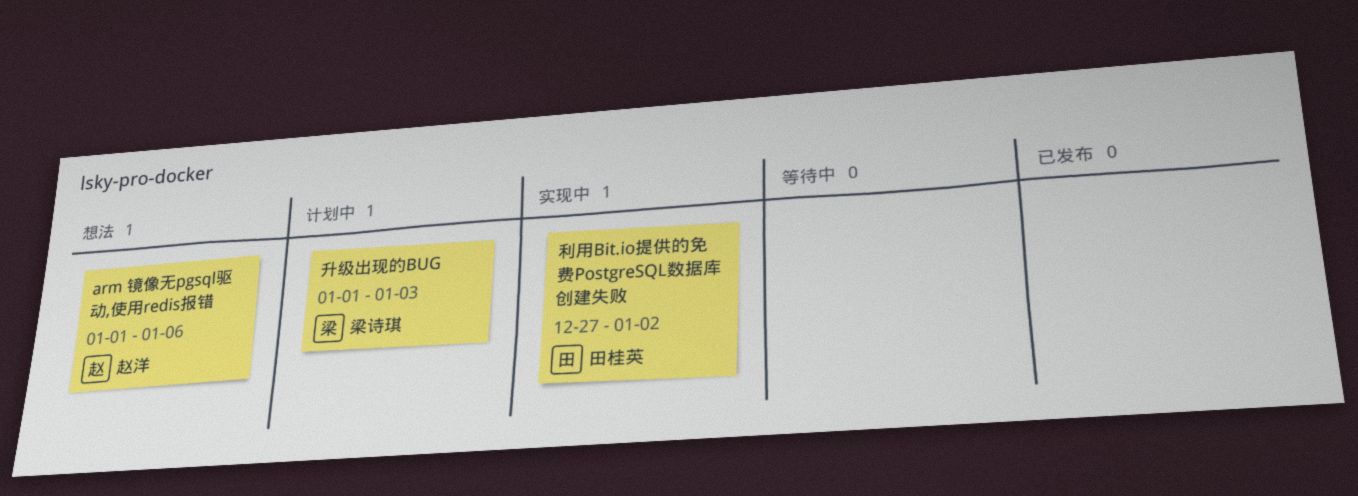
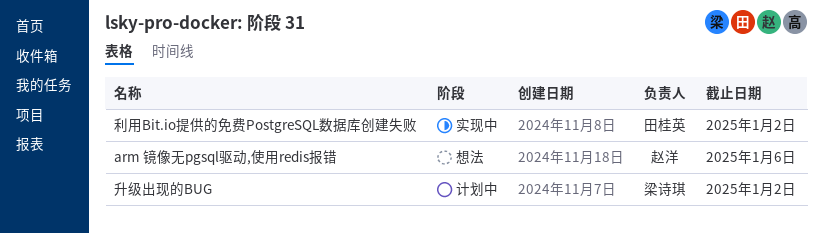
升级出现的BUG, due: Jan 3 -> Jan 2

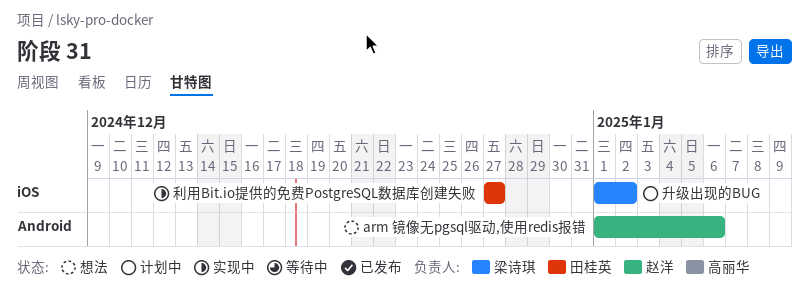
利用Bit.io提供的免费PostgreSQL数据库创建失败, due: Jan 2 -> Dec 27

